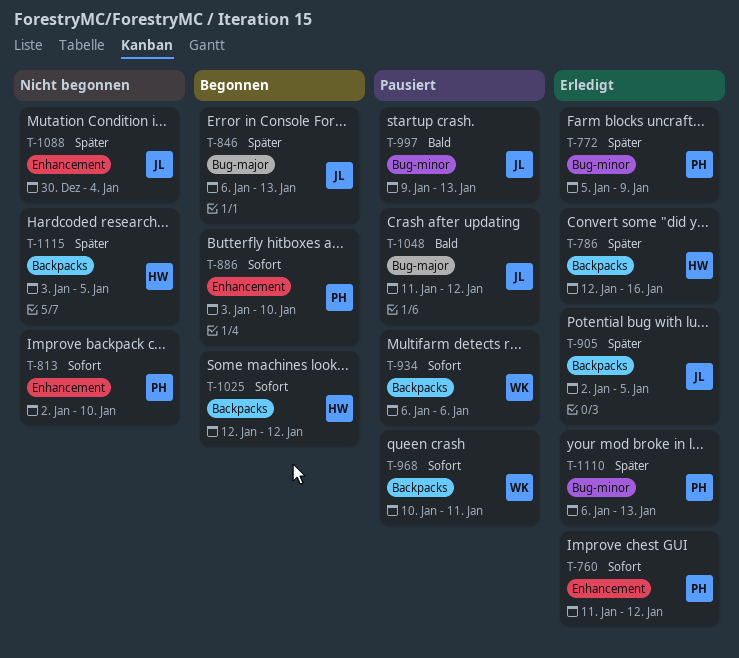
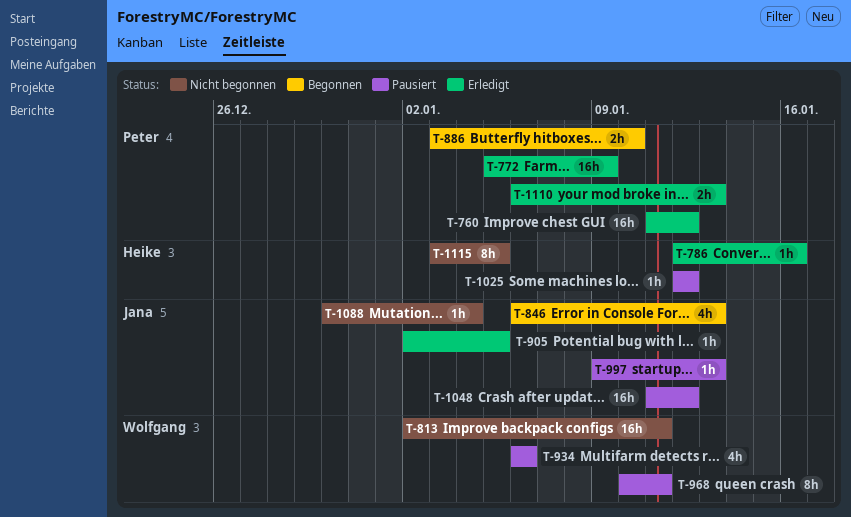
T-813, owner: Peter -> Wolfgang
T-813, due: Jan 10 -> Jan 11
T-1025, status: Begonnen -> Pausiert

